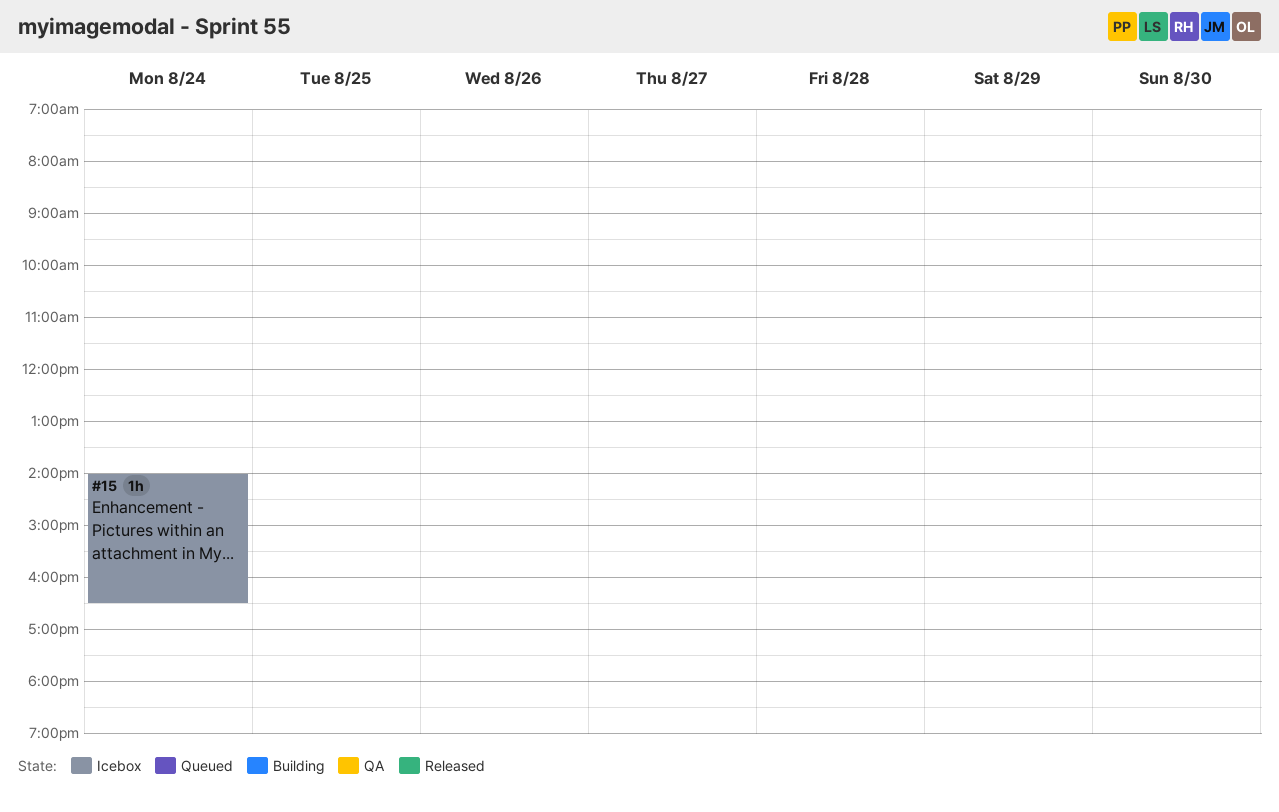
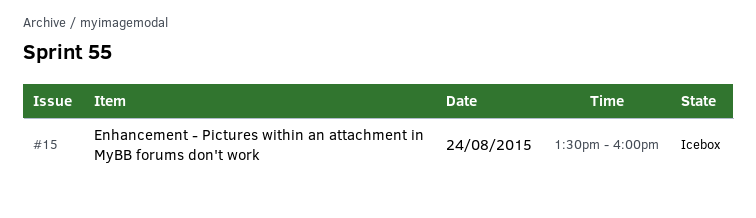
#15, begins: 14:00 -> 13:30
#15, ends: 16:30 -> 16:00

